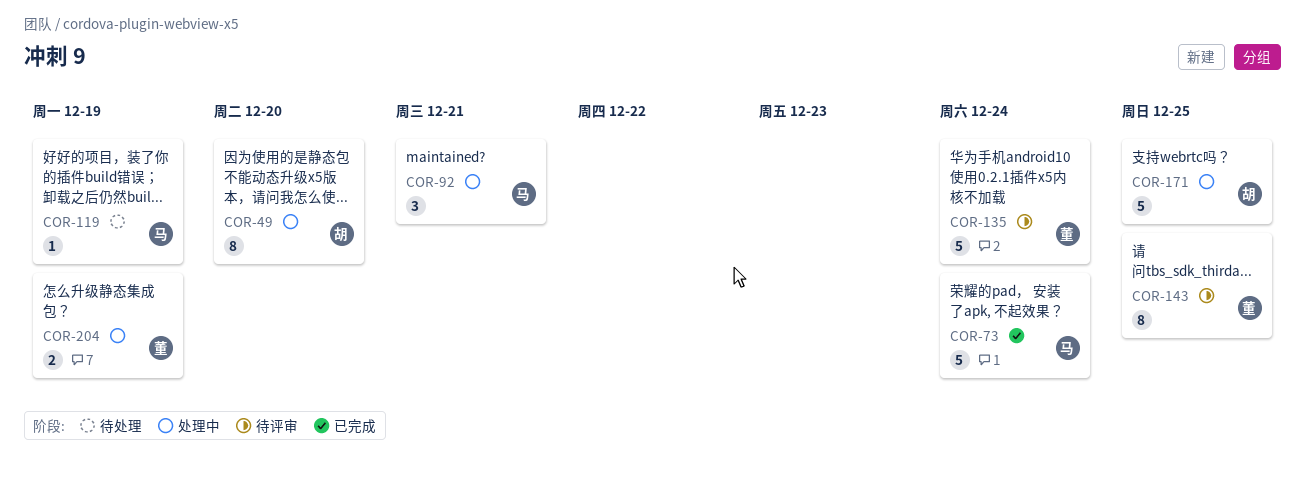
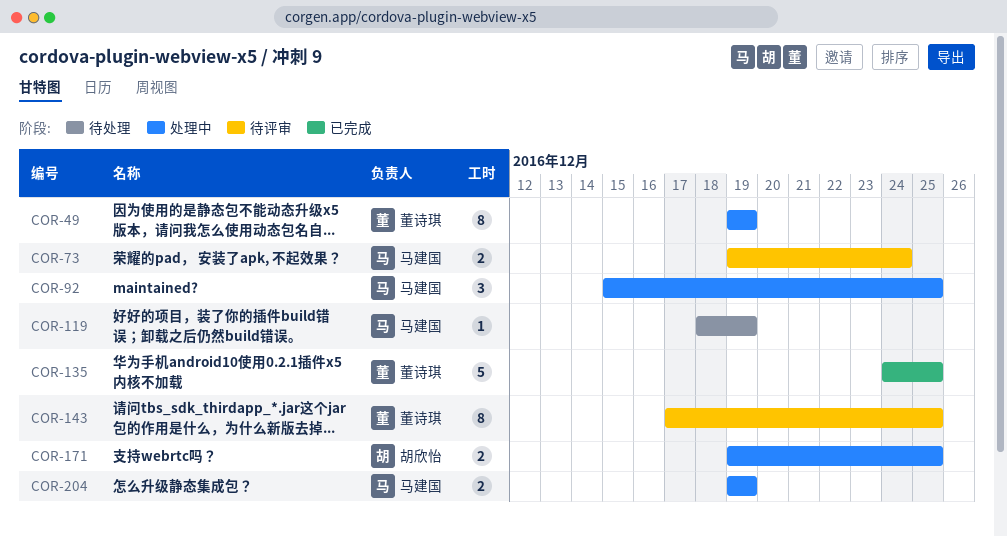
COR-49, owner: 胡欣怡 -> 董诗琪
COR-49, due: Dec 20 -> Dec 19
COR-73, status: 已完成 -> 待评审
COR-73, estimate: 5 -> 2
COR-92, due: Dec 21 -> Dec 25
COR-135, status: 待评审 -> 已完成
COR-135, due: Dec 24 -> Dec 25
COR-171, estimate: 5 -> 2
COR-204, owner: 董诗琪 -> 马建国

